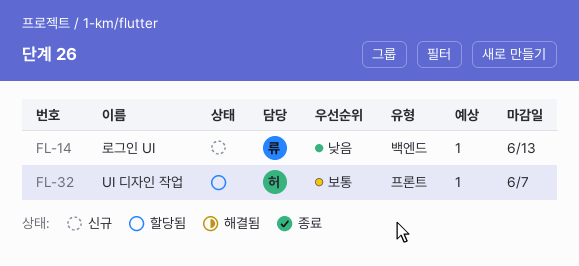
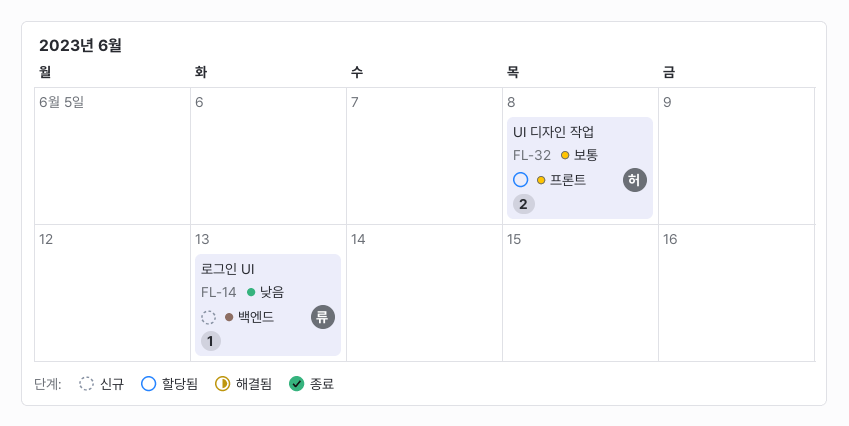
FL-32, estimate: 1 -> 2
FL-32, due: Jun 7 -> Jun 8

